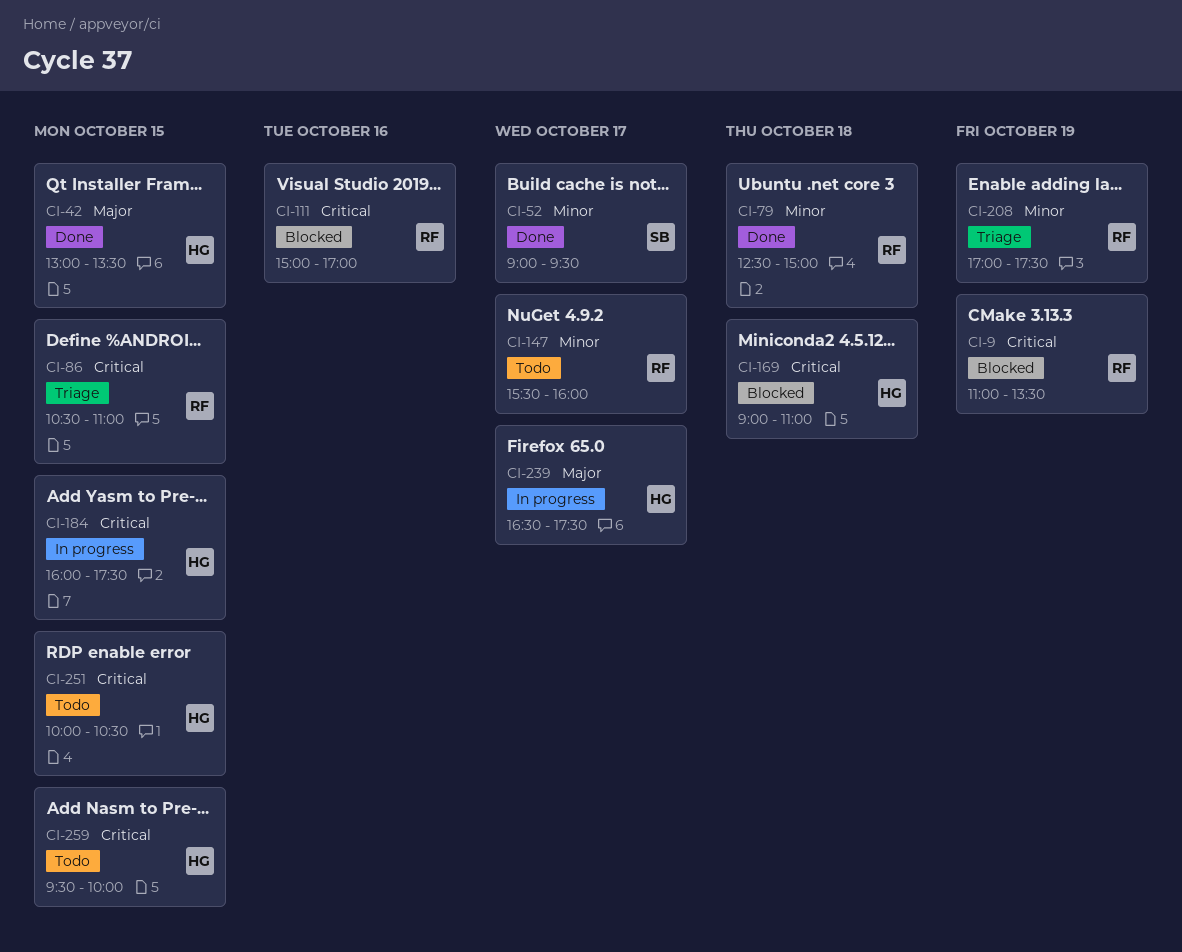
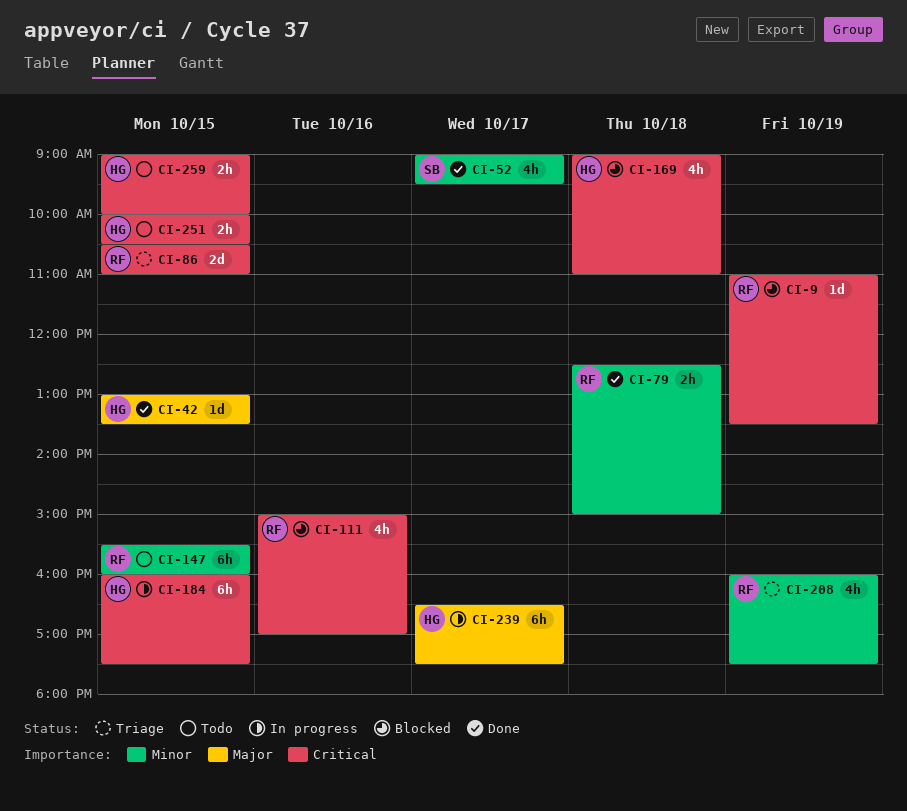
CI-147, day: Oct 17 -> Oct 15
CI-208, begins: 17:00 -> 16:00
CI-259, begins: 09:30 -> 09:00

